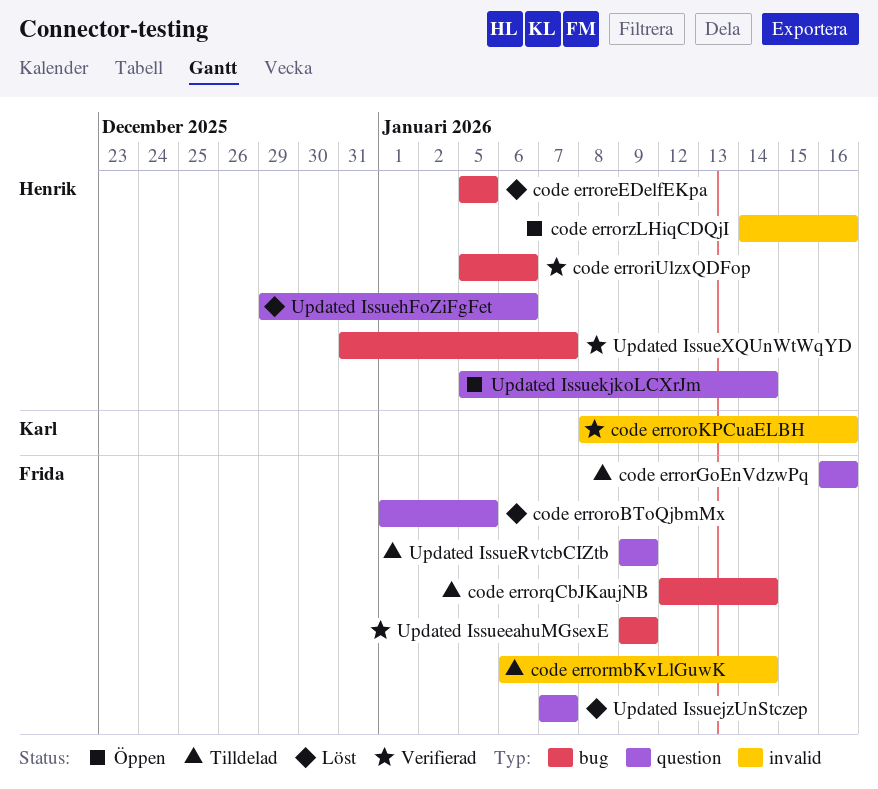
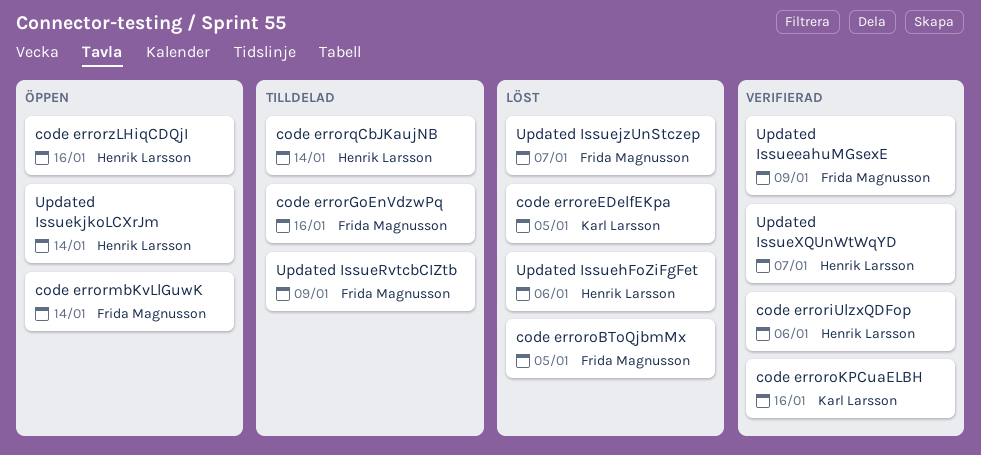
code erroreEDelfEKpa, owner: Henrik Larsson -> Karl Larsson
code errormbKvLlGuwK, status: Tilldelad -> Öppen
code errorqCbJKaujNB, owner: Frida Magnusson -> Henrik Larsson

